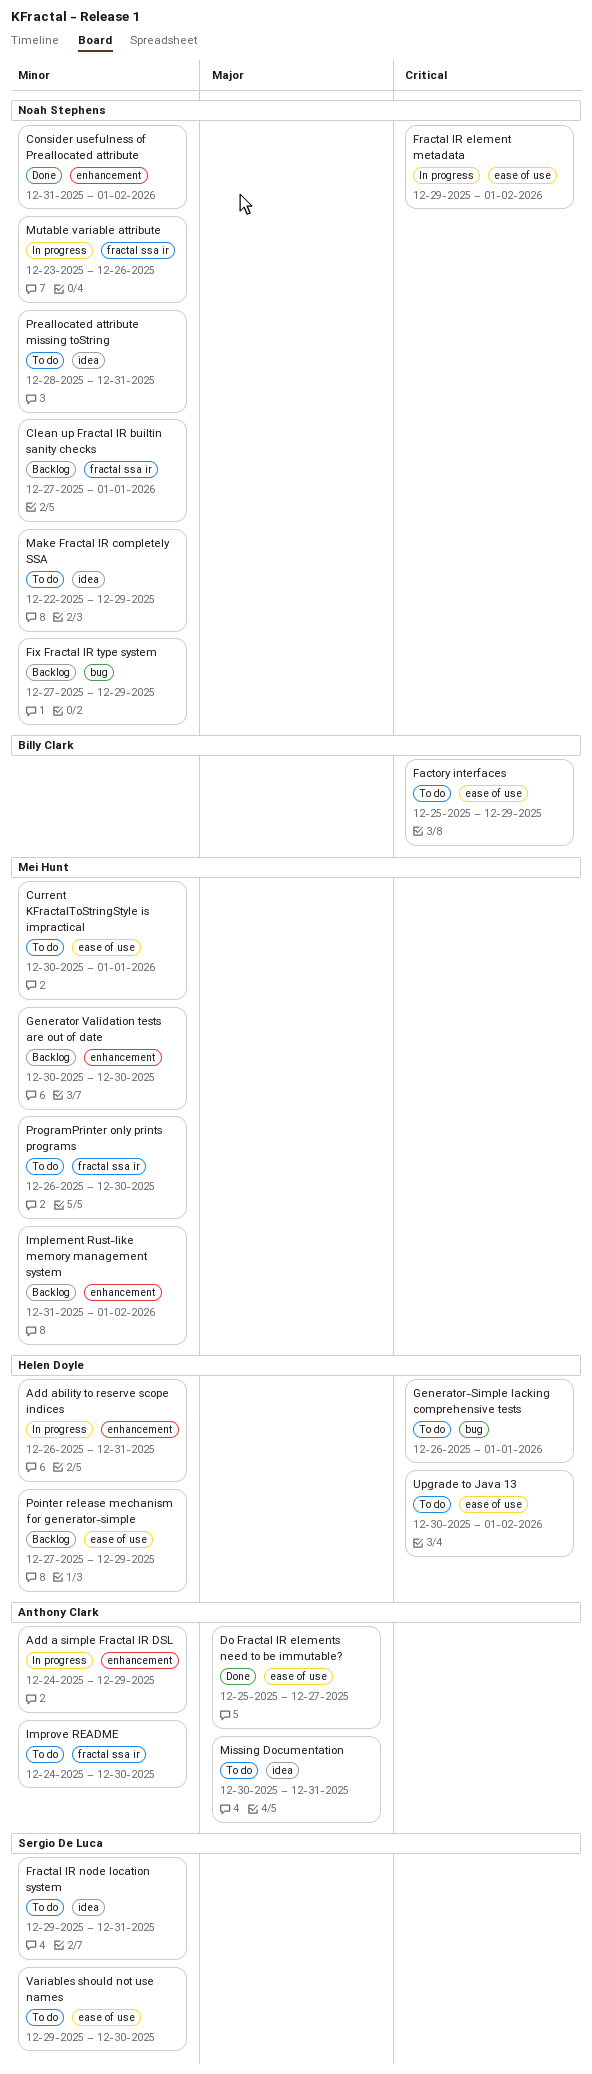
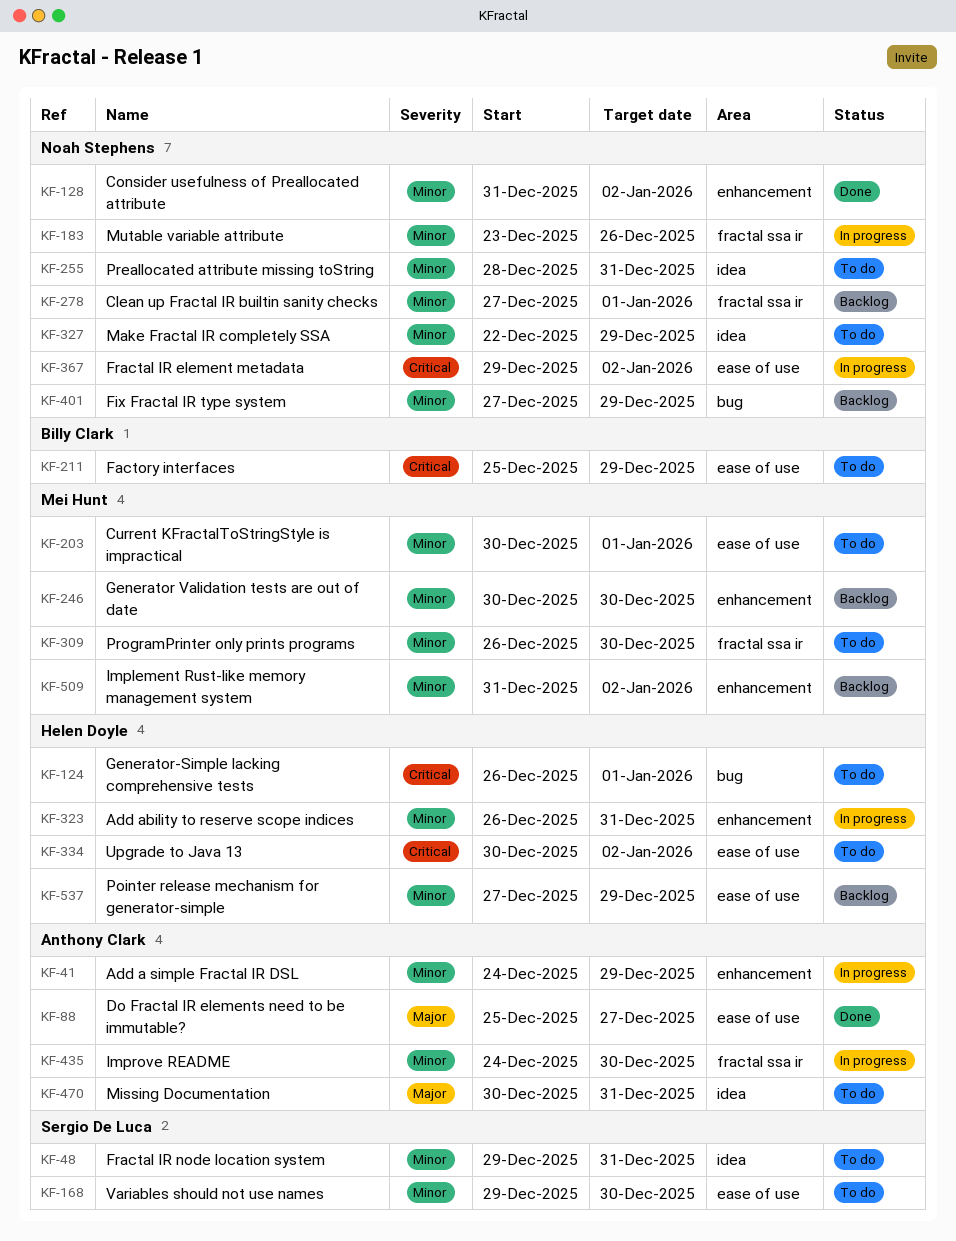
Improve README, status: To do -> In progress

